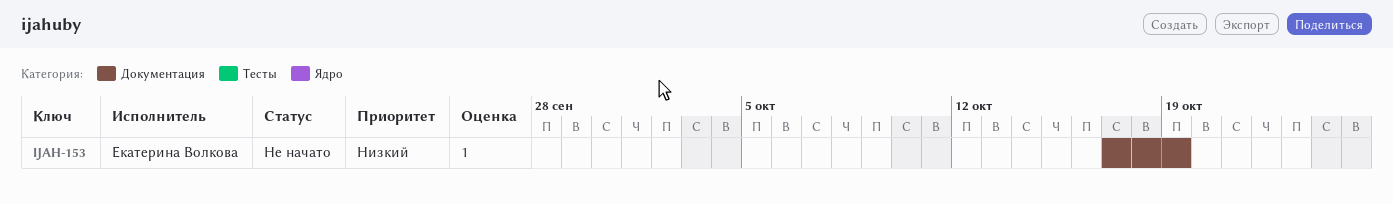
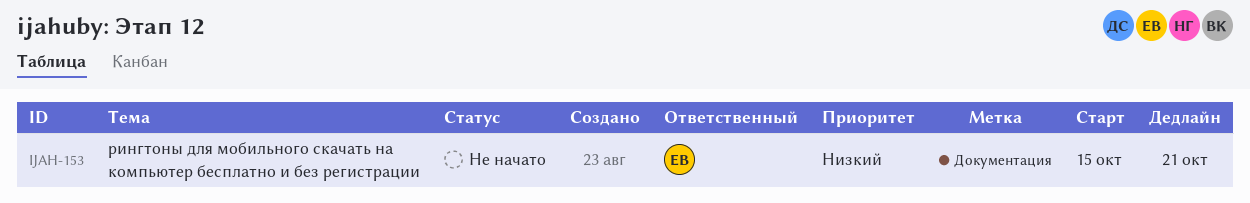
IJAH-153, start: Oct 17 -> Oct 15
IJAH-153, due: Oct 19 -> Oct 21

